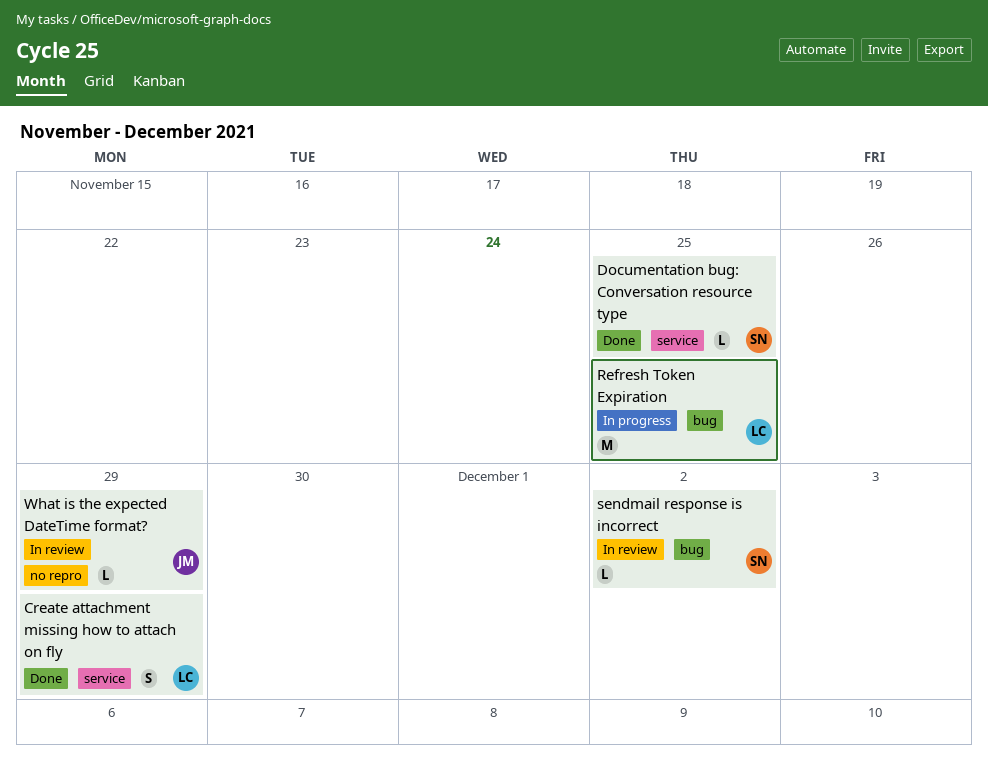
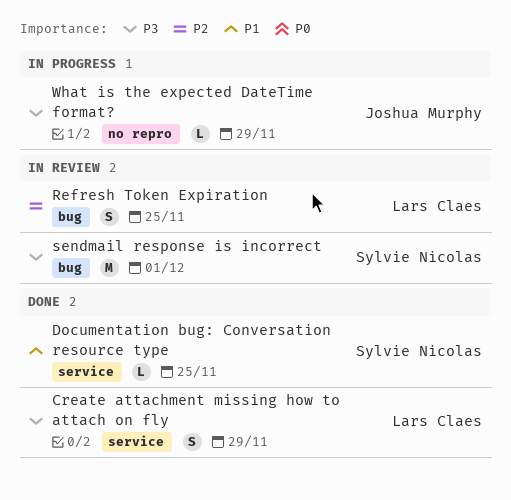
Refresh Token Expiration, status: In progress -> In review
Refresh Token Expiration, estimate: M -> S
sendmail response is incorrect, estimate: L -> M
sendmail response is incorrect, due: Dec 2 -> Dec 1
What is the expected DateTime format?, status: In review -> In progress

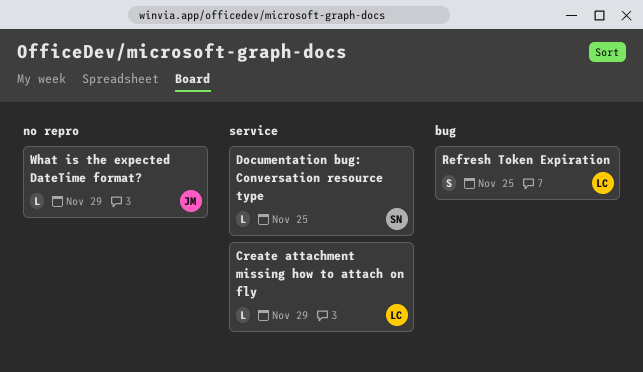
Create attachment missing how to attach on fly, estimate: S -> L
sendmail response is incorrect: present -> none

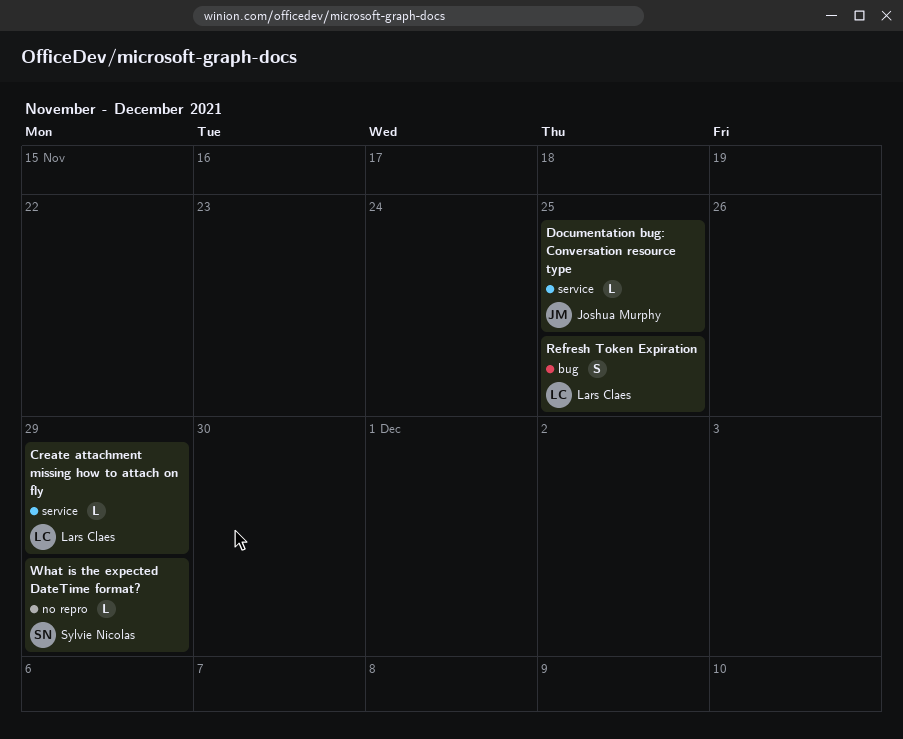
Documentation bug: Conversation resource type, owner: Sylvie Nicolas -> Joshua Murphy
What is the expected DateTime format?, owner: Joshua Murphy -> Sylvie Nicolas

